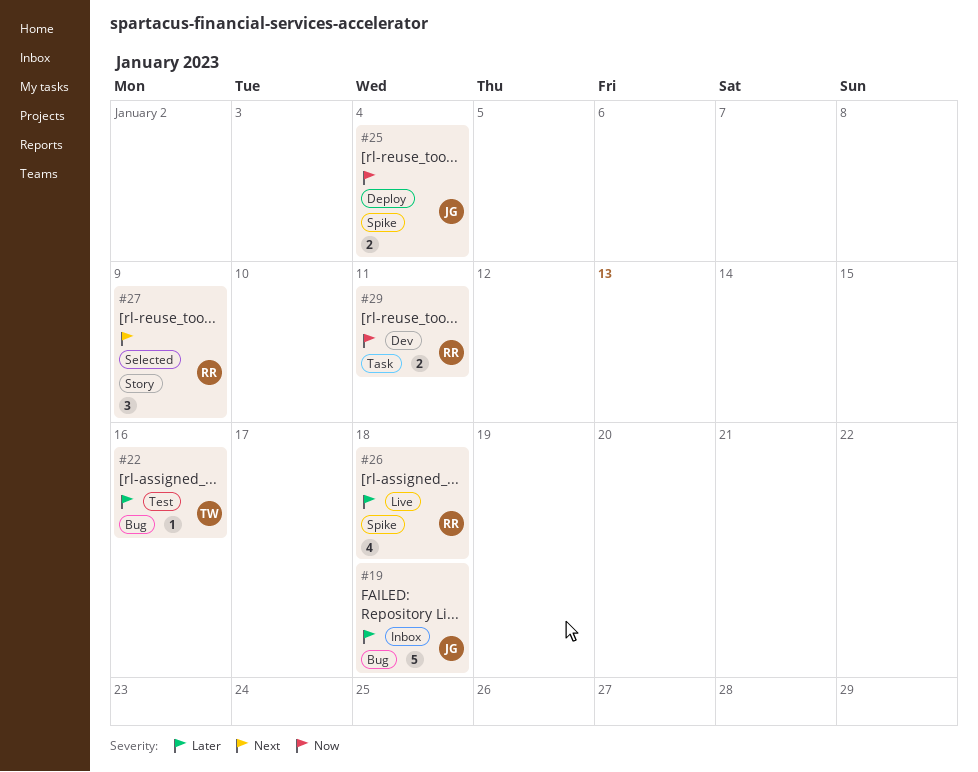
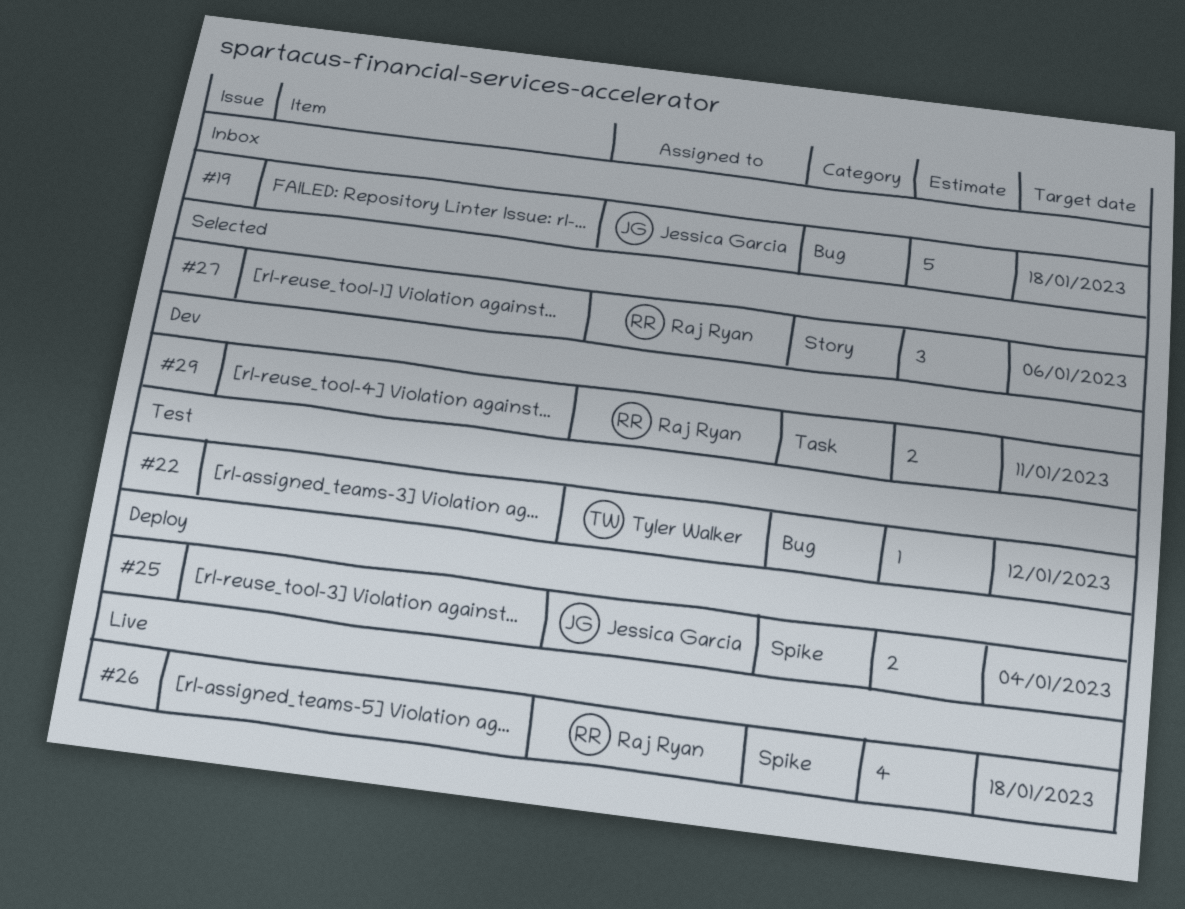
#22, due: Jan 16 -> Jan 12
#27, due: Jan 9 -> Jan 6

